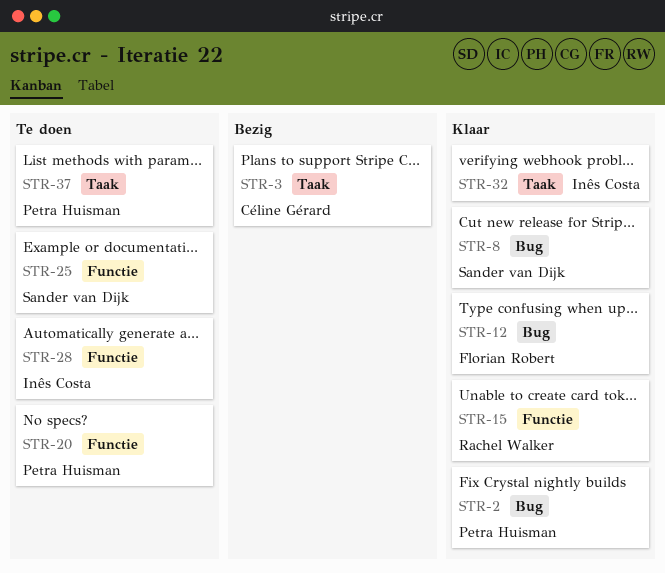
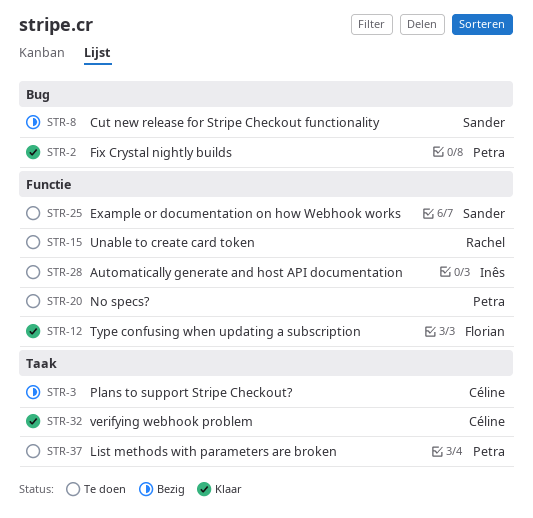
STR-8, status: Klaar -> Bezig
STR-12, label: Bug -> Functie
STR-15, status: Klaar -> Te doen
STR-32, owner: Inês Costa -> Céline Gérard

